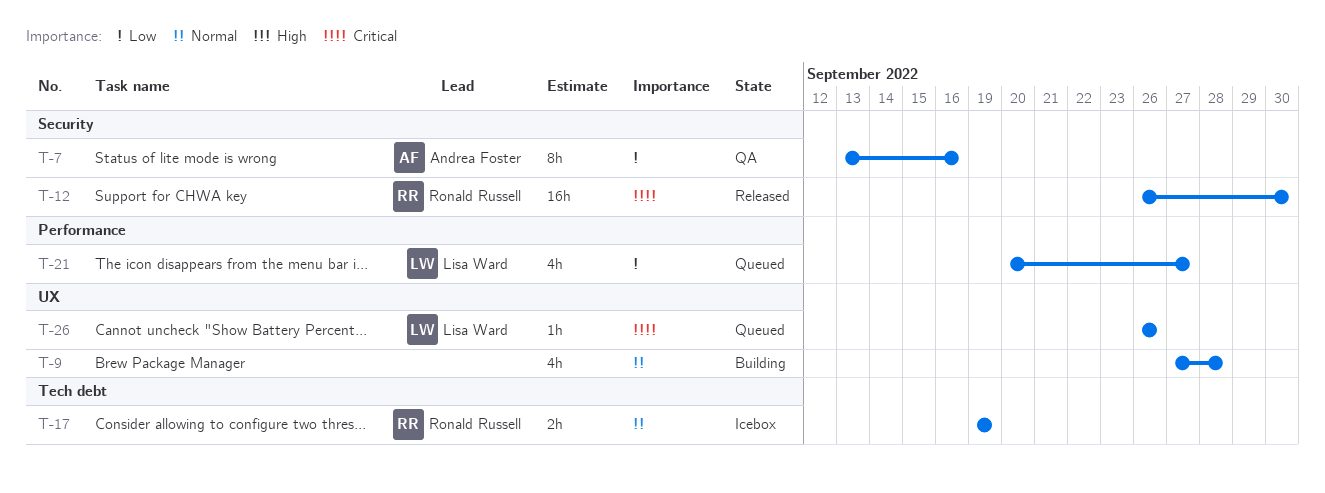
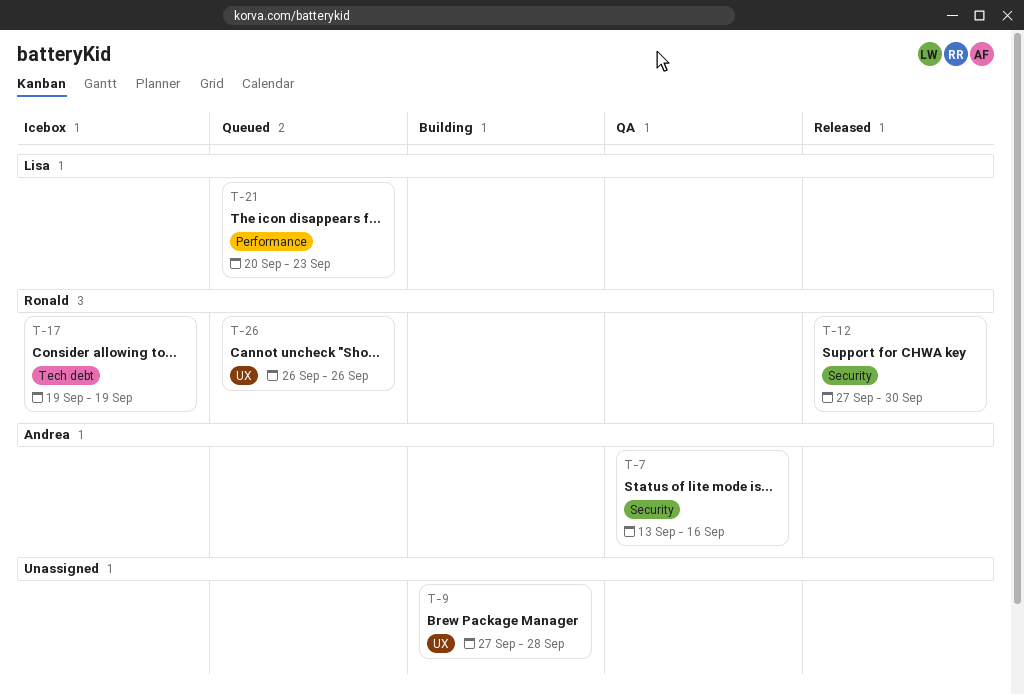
T-12, start: Sep 26 -> Sep 27
T-21, due: Sep 27 -> Sep 23
T-26, owner: Lisa Ward -> Ronald Russell

